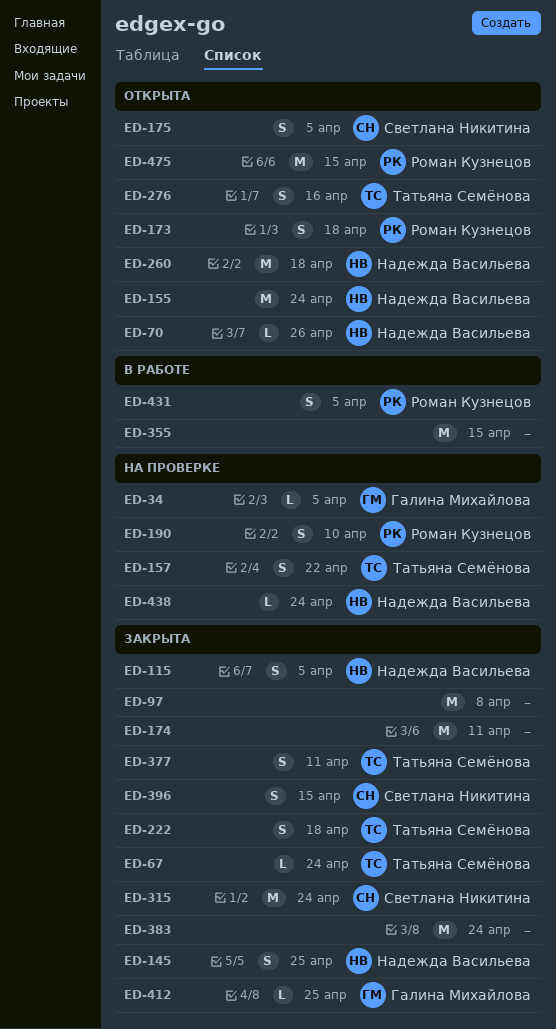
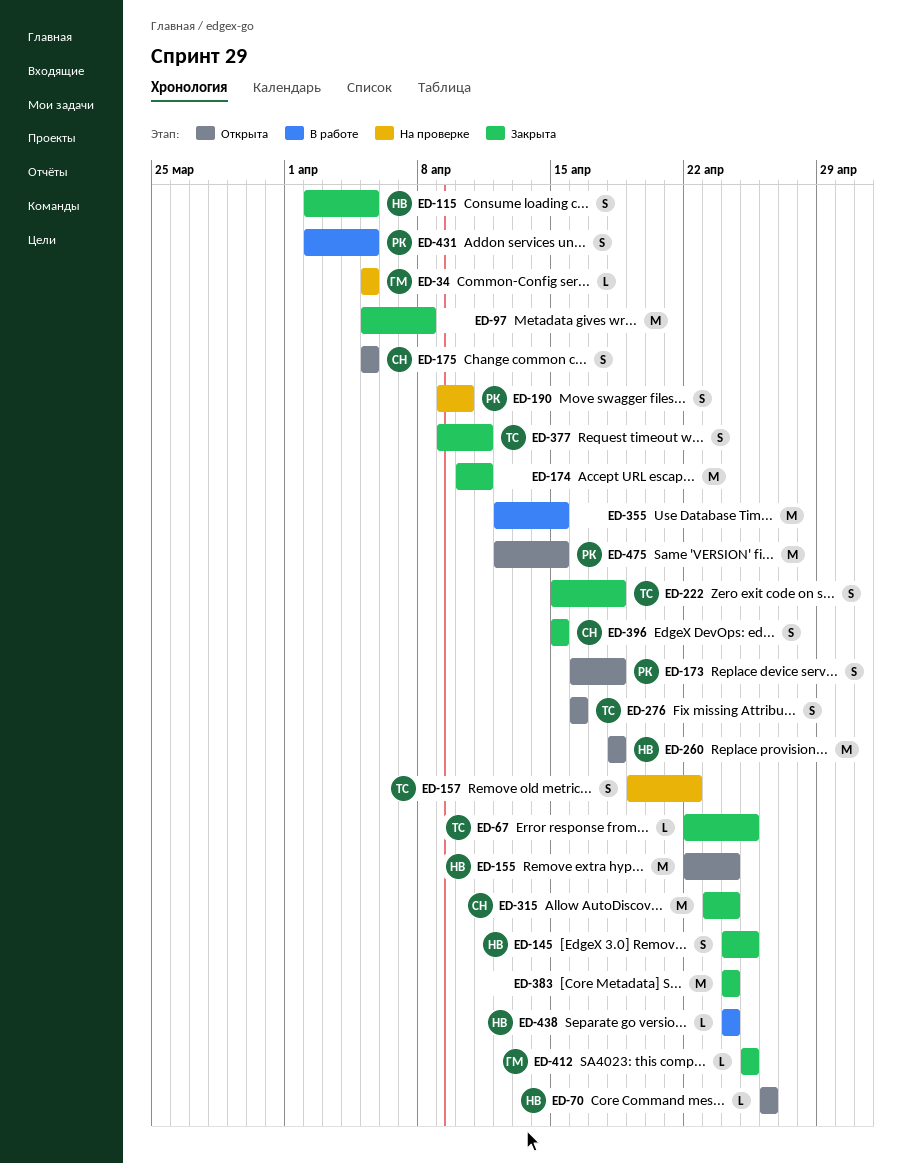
ED-67, due: Apr 24 -> Apr 25
ED-438, status: На проверке -> В работе

